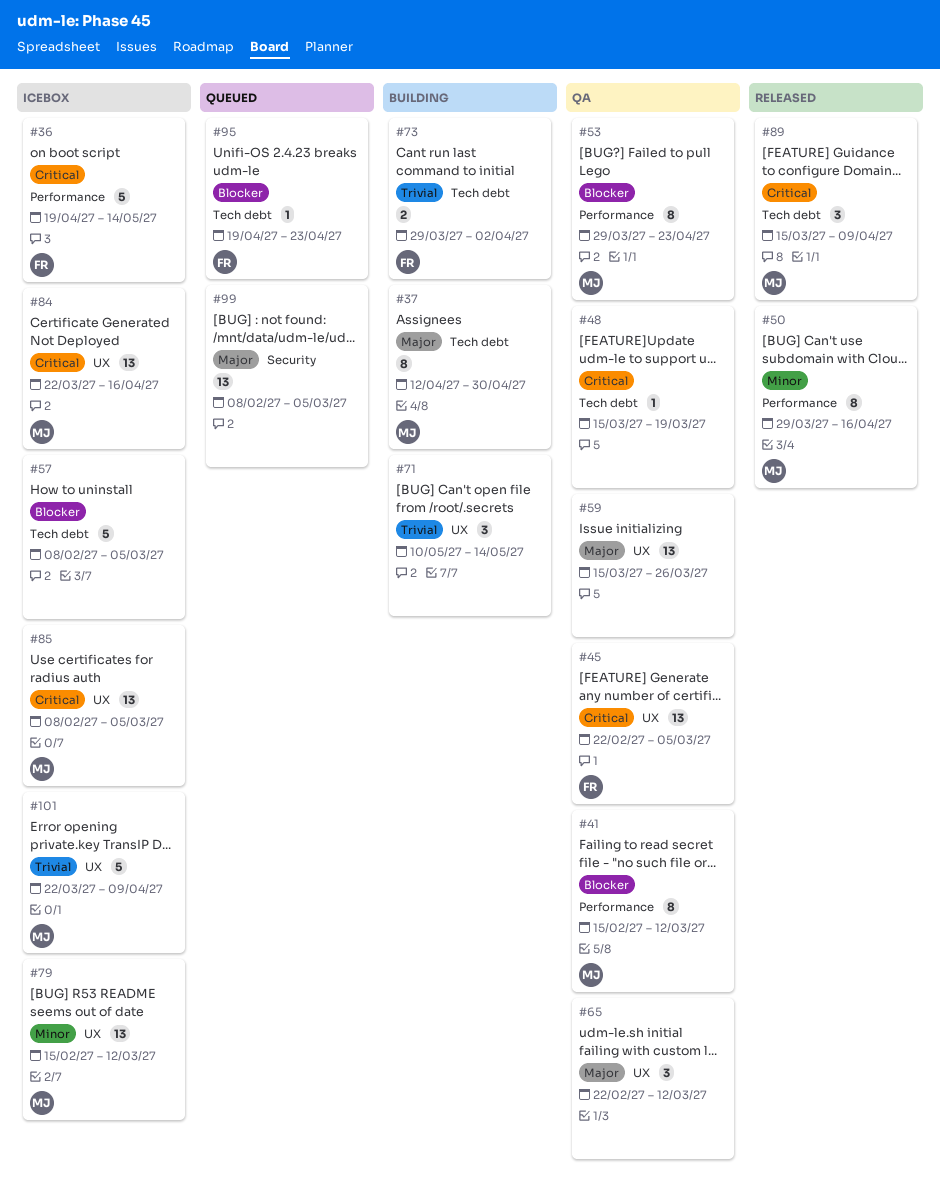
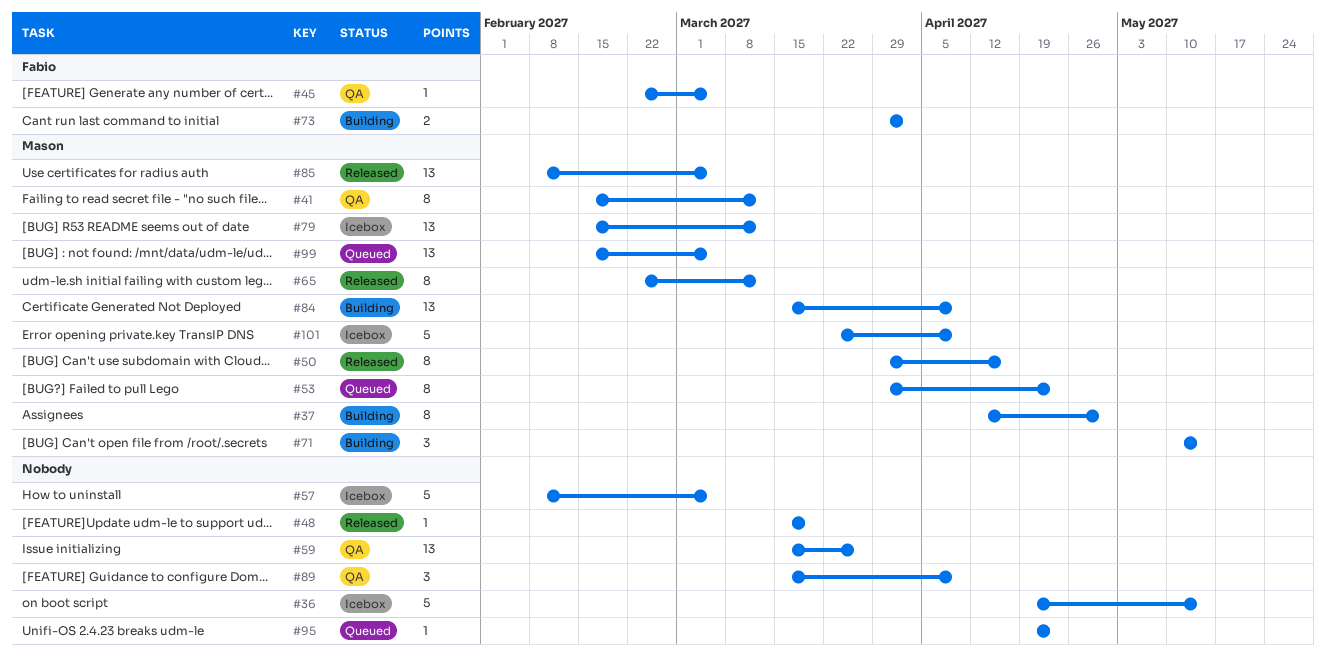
#36, owner: Fabio -> none
#45, estimate: 13 -> 1
#48, status: QA -> Released
#53, status: QA -> Queued
#65, status: QA -> Released
#65, owner: none -> Mason
#65, estimate: 3 -> 8
#71, owner: none -> Mason
#84, status: Icebox -> Building
#84, start: Mar 22 -> Mar 15
#84, due: Apr 16 -> Apr 9
#85, status: Icebox -> Released
#89, status: Released -> QA
#89, owner: Mason -> none
#95, owner: Fabio -> none
#99, owner: none -> Mason
#99, start: Feb 8 -> Feb 15

